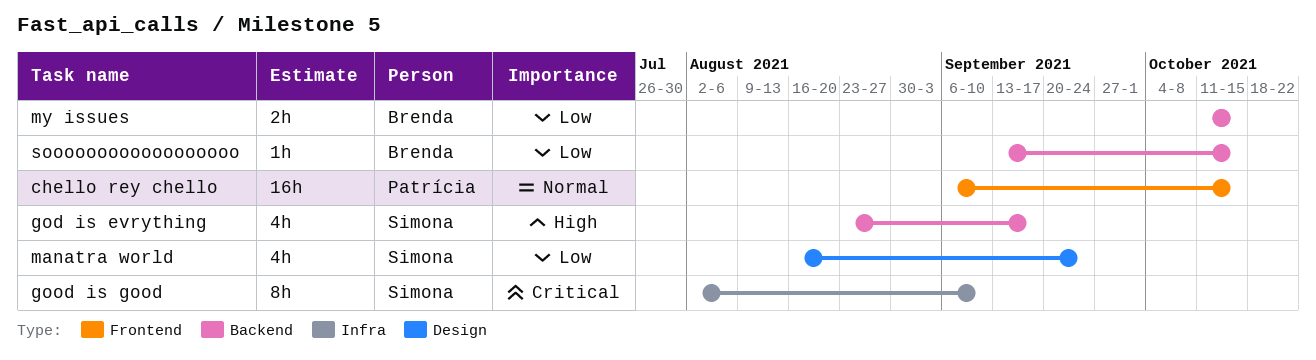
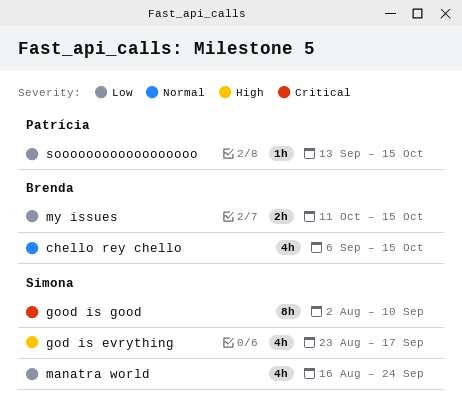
chello rey chello, owner: Patrícia -> Brenda
chello rey chello, estimate: 16h -> 4h
soooooooooooooooooo, owner: Brenda -> Patrícia

